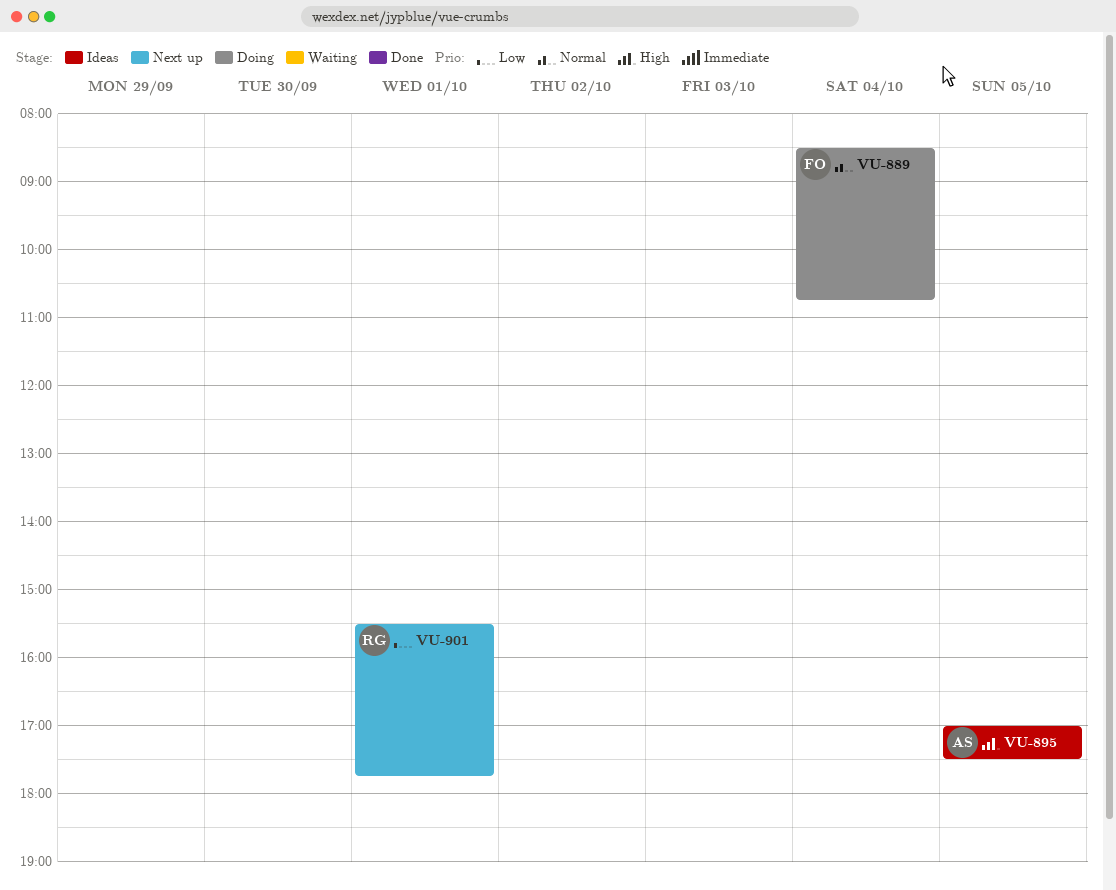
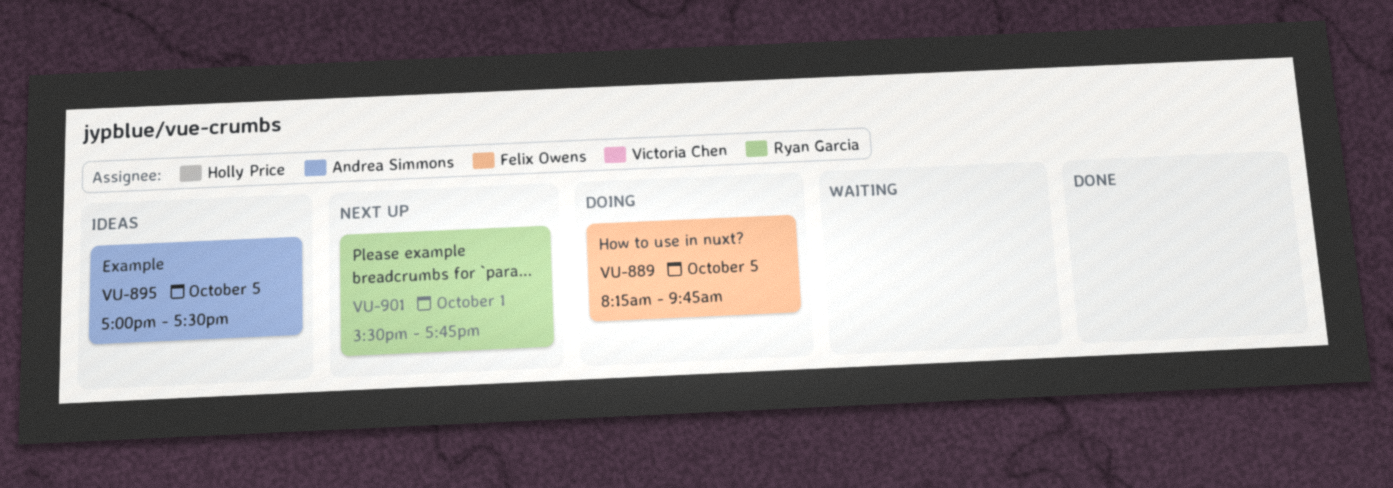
VU-889, day: Oct 4 -> Oct 5
VU-889, begins: 08:30 -> 08:15
VU-889, ends: 10:45 -> 09:45

